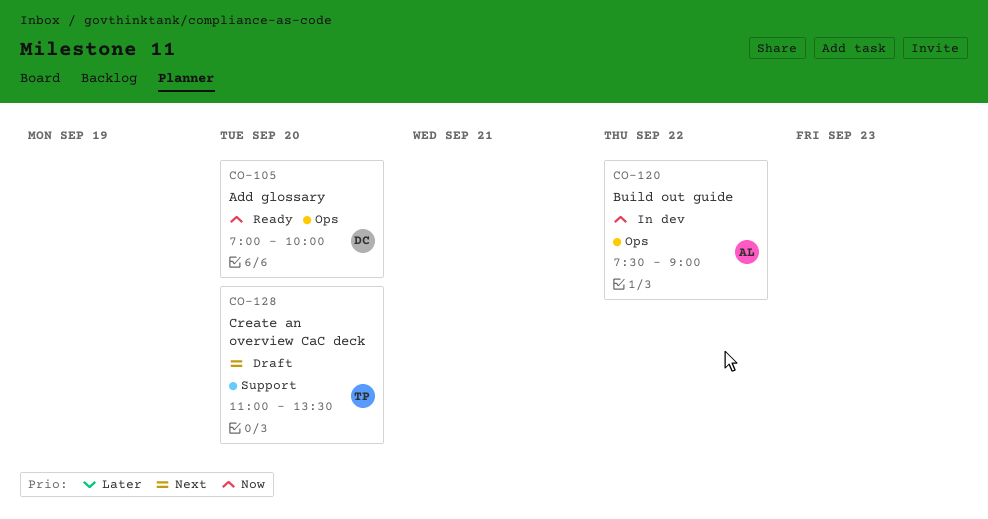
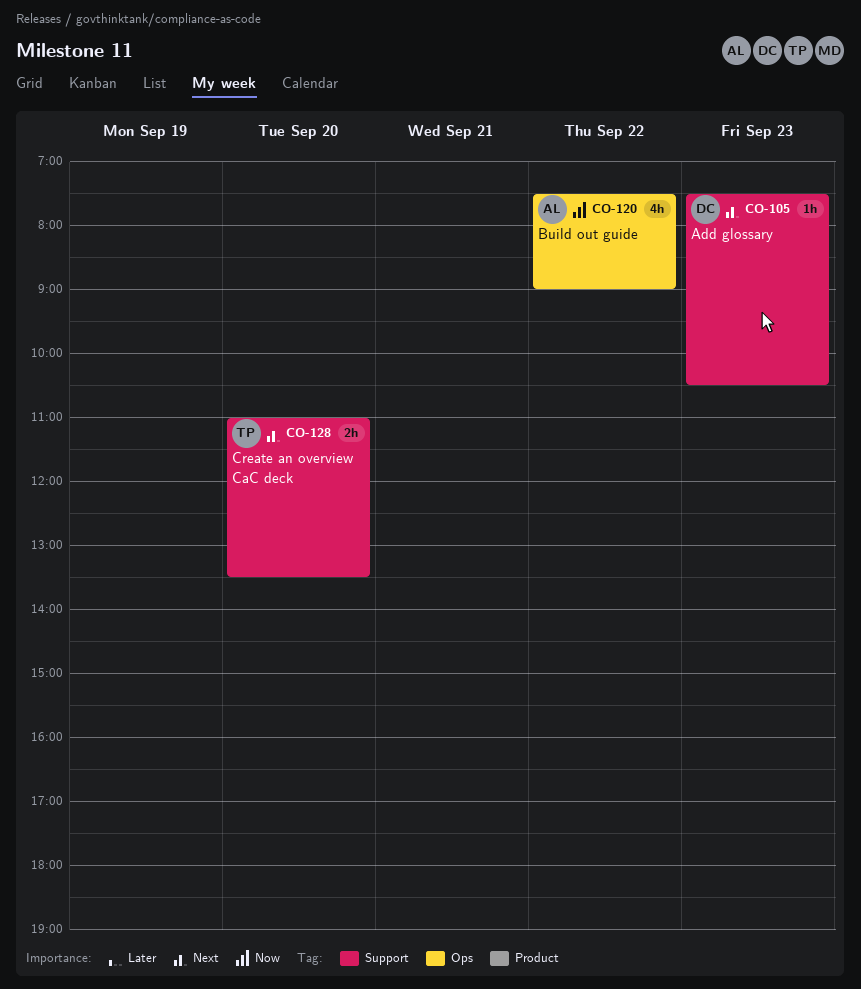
CO-105, priority: Now -> Next
CO-105, label: Ops -> Support
CO-105, day: Sep 20 -> Sep 23
CO-105, begins: 07:00 -> 07:30
CO-105, ends: 10:00 -> 10:30

